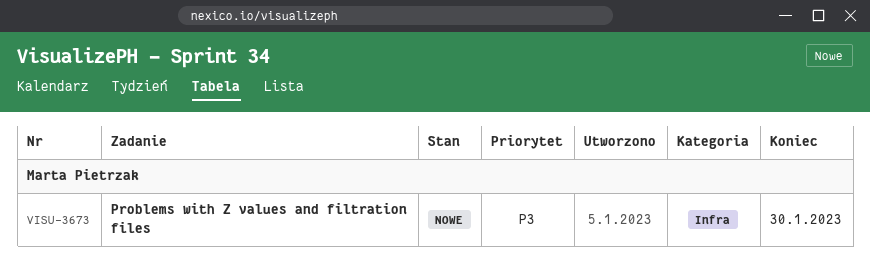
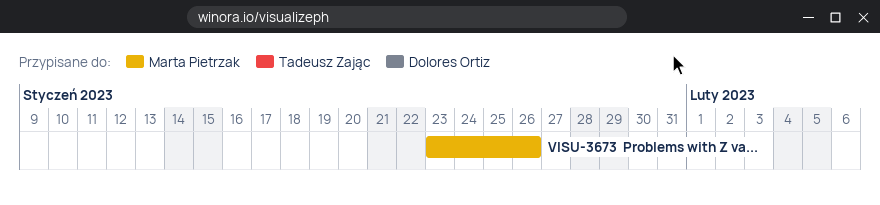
VISU-3673, due: Jan 30 -> Jan 26

